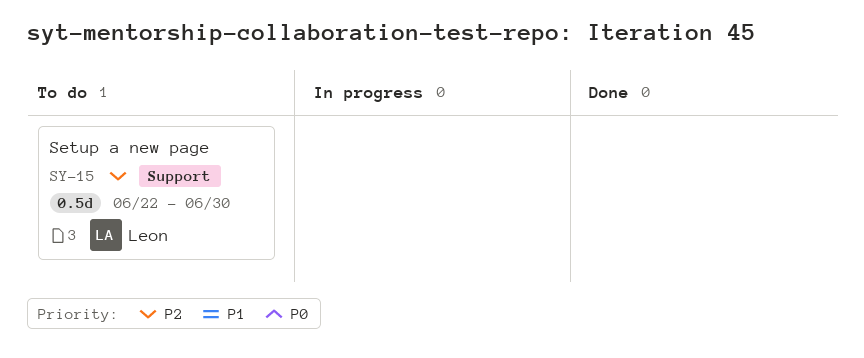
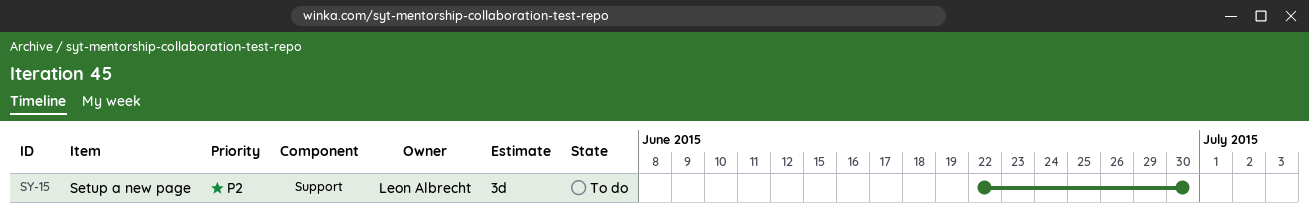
SY-15, estimate: 0.5d -> 3d

